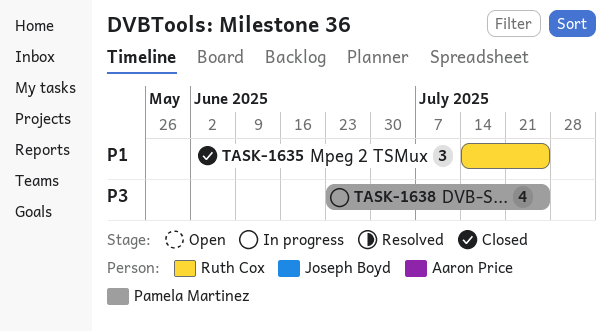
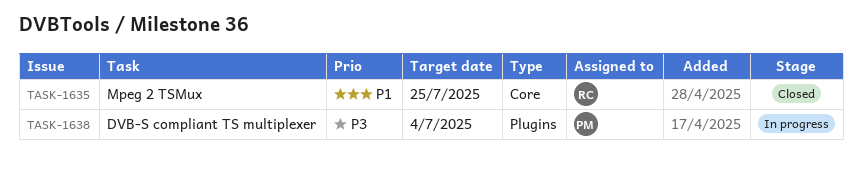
TASK-1638, due: Jul 25 -> Jul 4

